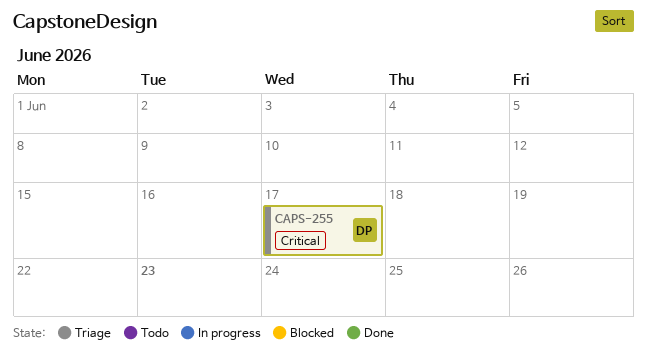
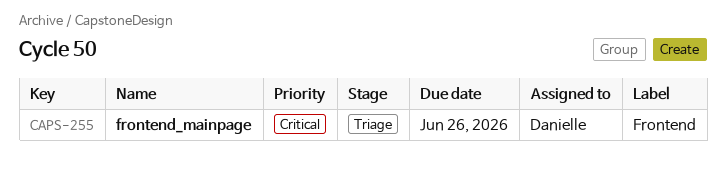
CAPS-255, due: Jun 17 -> Jun 26

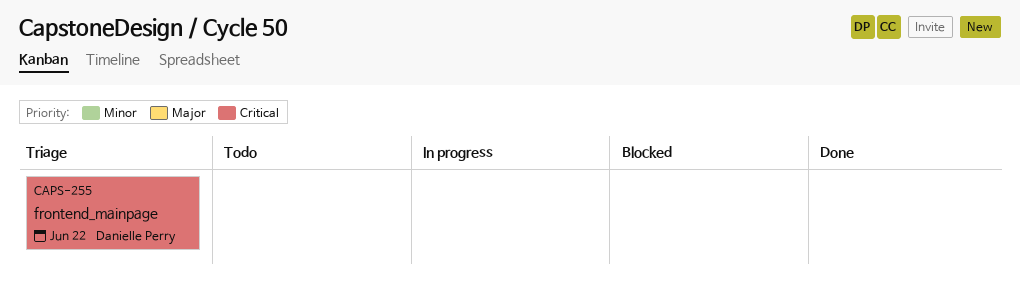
CAPS-255, due: Jun 26 -> Jun 22

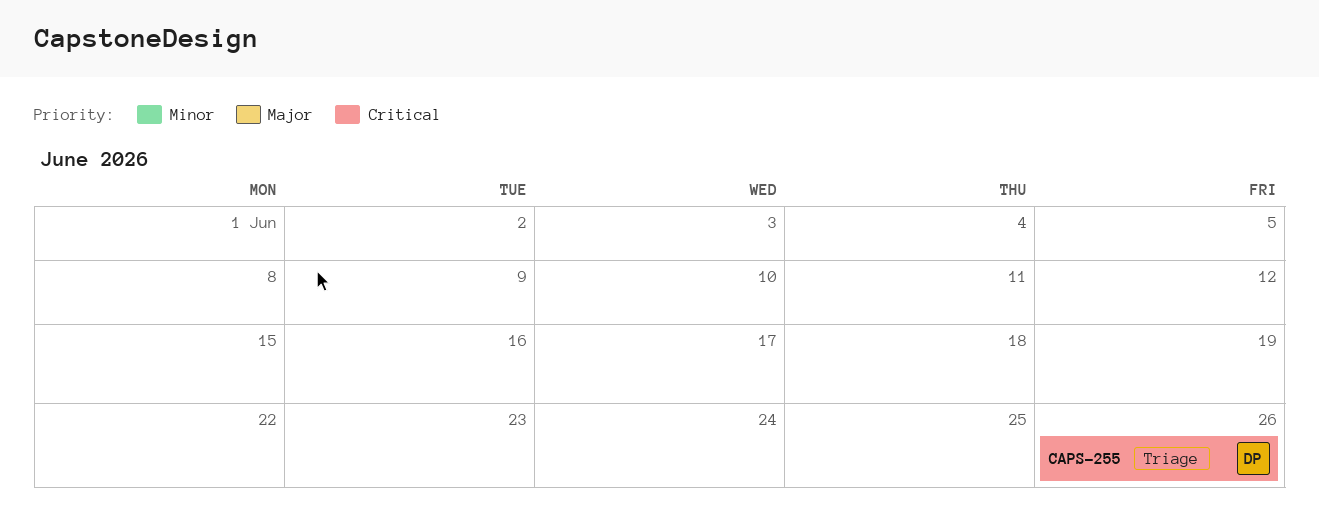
CAPS-255, due: Jun 22 -> Jun 26

